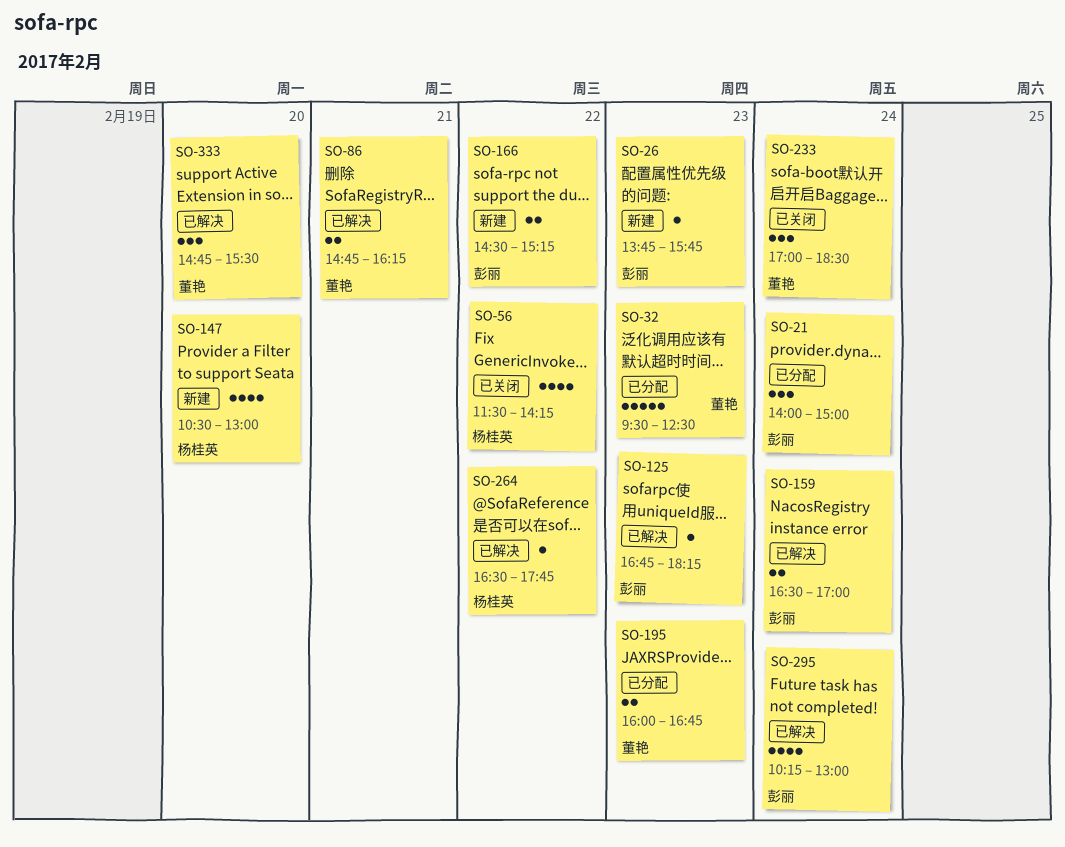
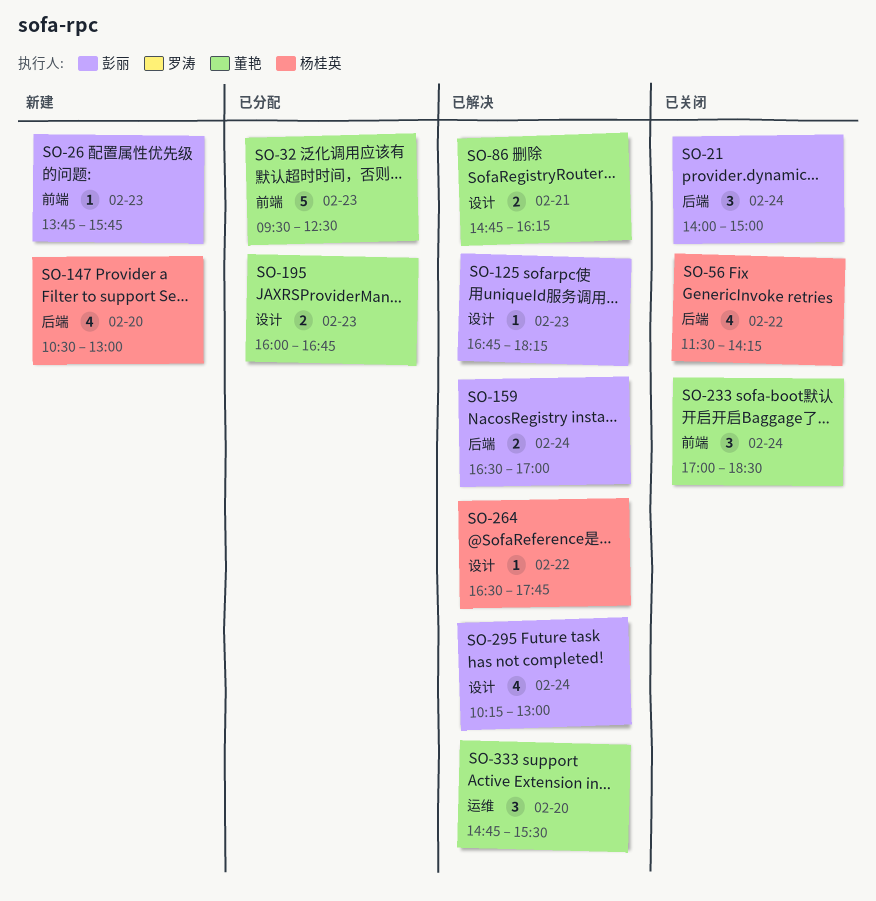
SO-21, status: 已分配 -> 已关闭
SO-166: present -> none

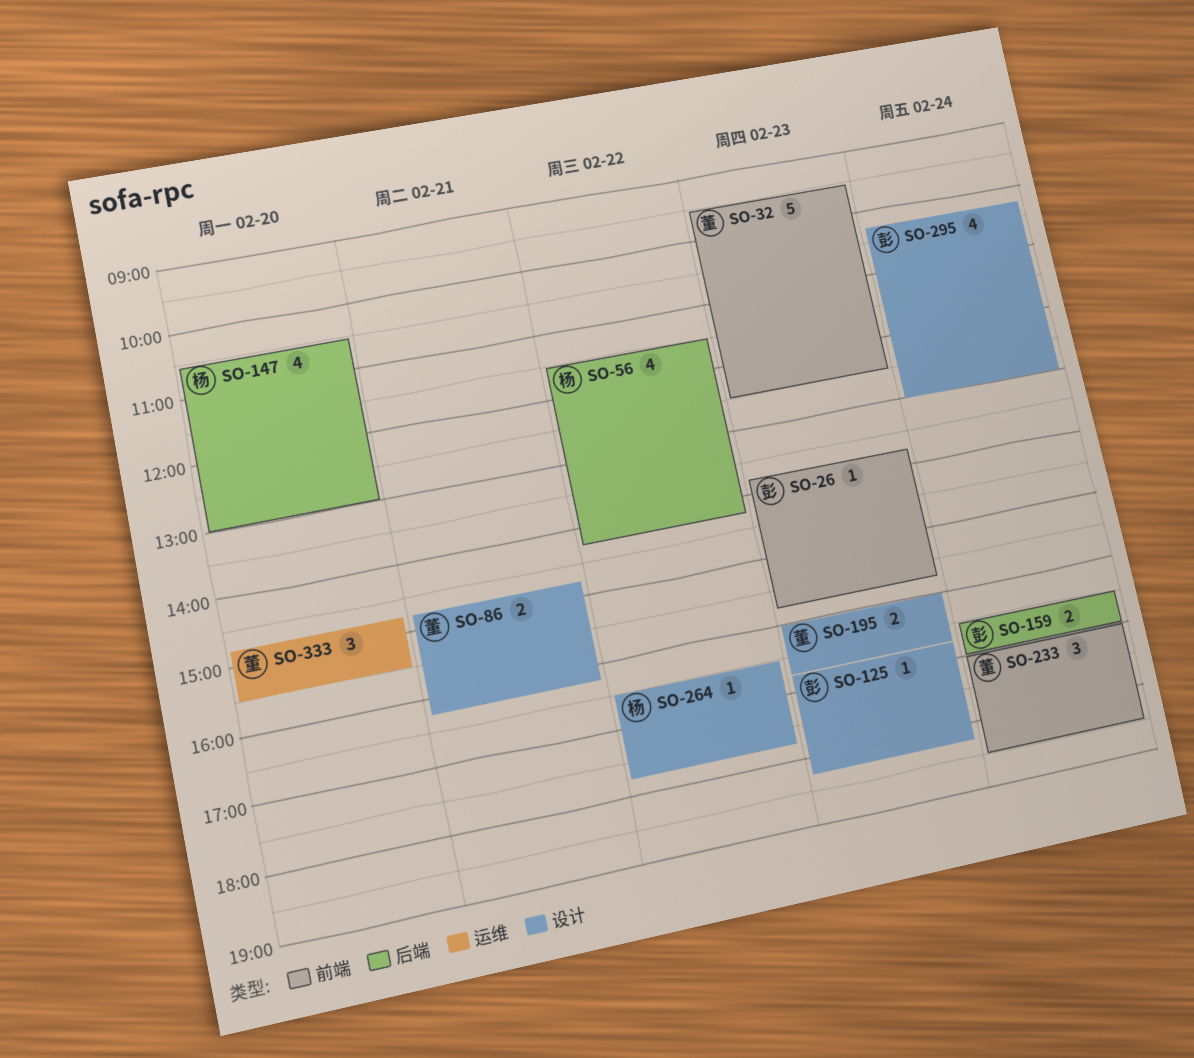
SO-21: present -> none

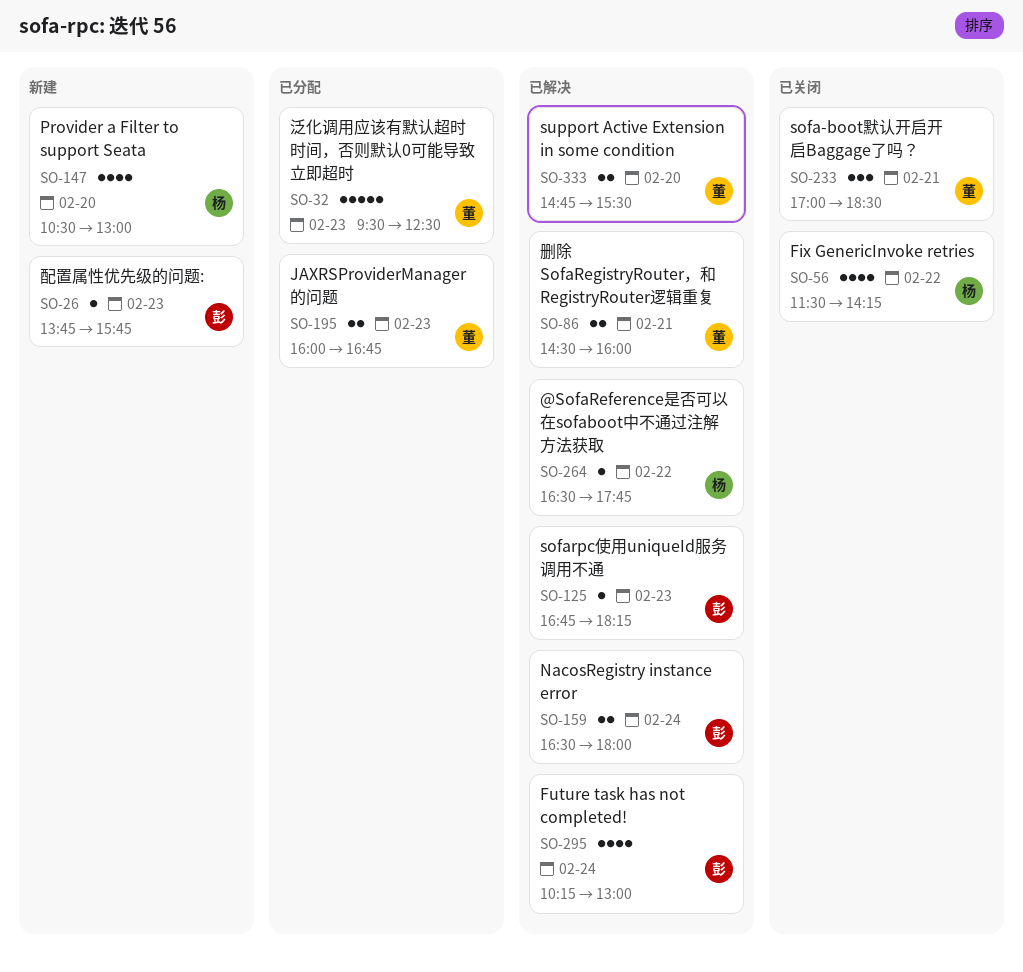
SO-86, begins: 14:45 -> 14:30
SO-86, ends: 16:15 -> 16:00
SO-159, ends: 17:00 -> 18:00
SO-233, day: Feb 24 -> Feb 21
SO-333, estimate: 3 -> 2

